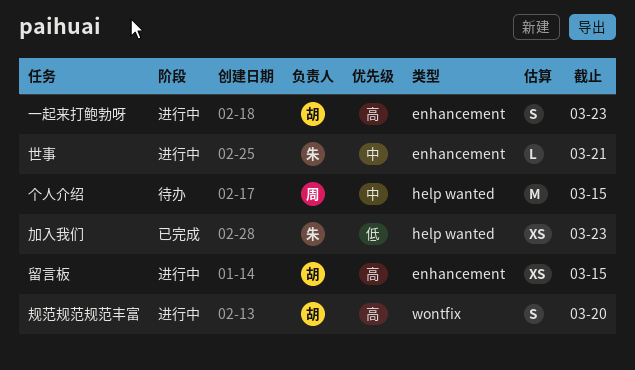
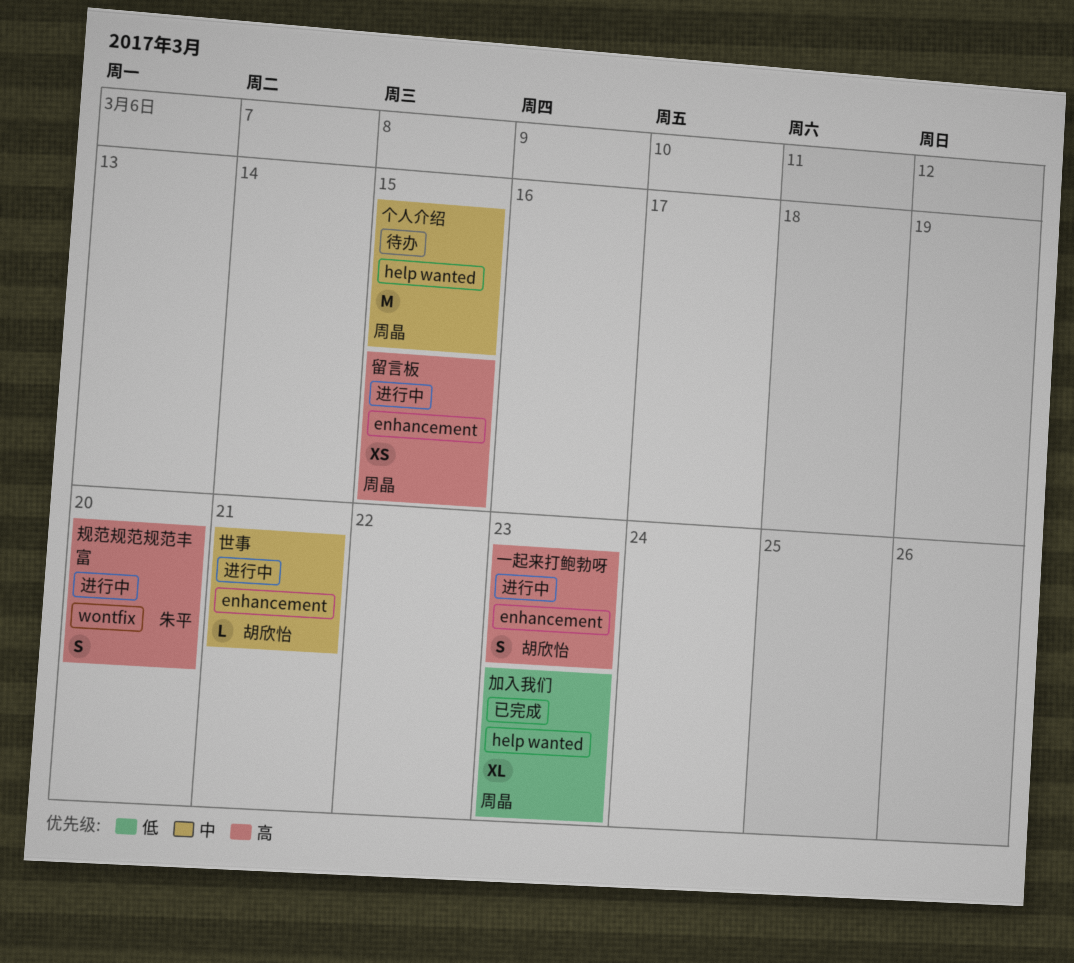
世事, owner: 朱平 -> 胡欣怡
加入我们, owner: 朱平 -> 周晶
加入我们, estimate: XS -> XL
留言板, owner: 胡欣怡 -> 周晶
规范规范规范丰富, owner: 胡欣怡 -> 朱平

